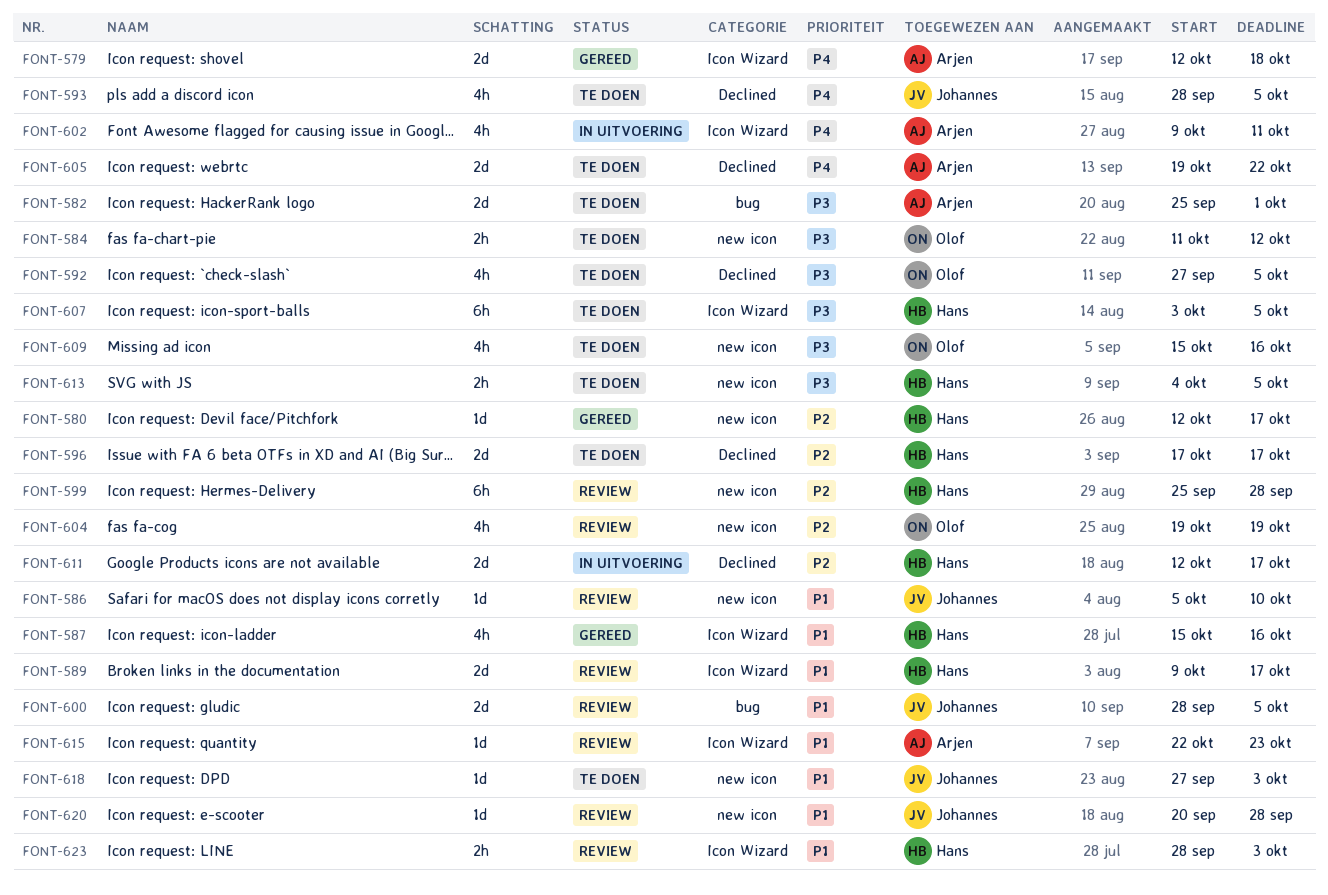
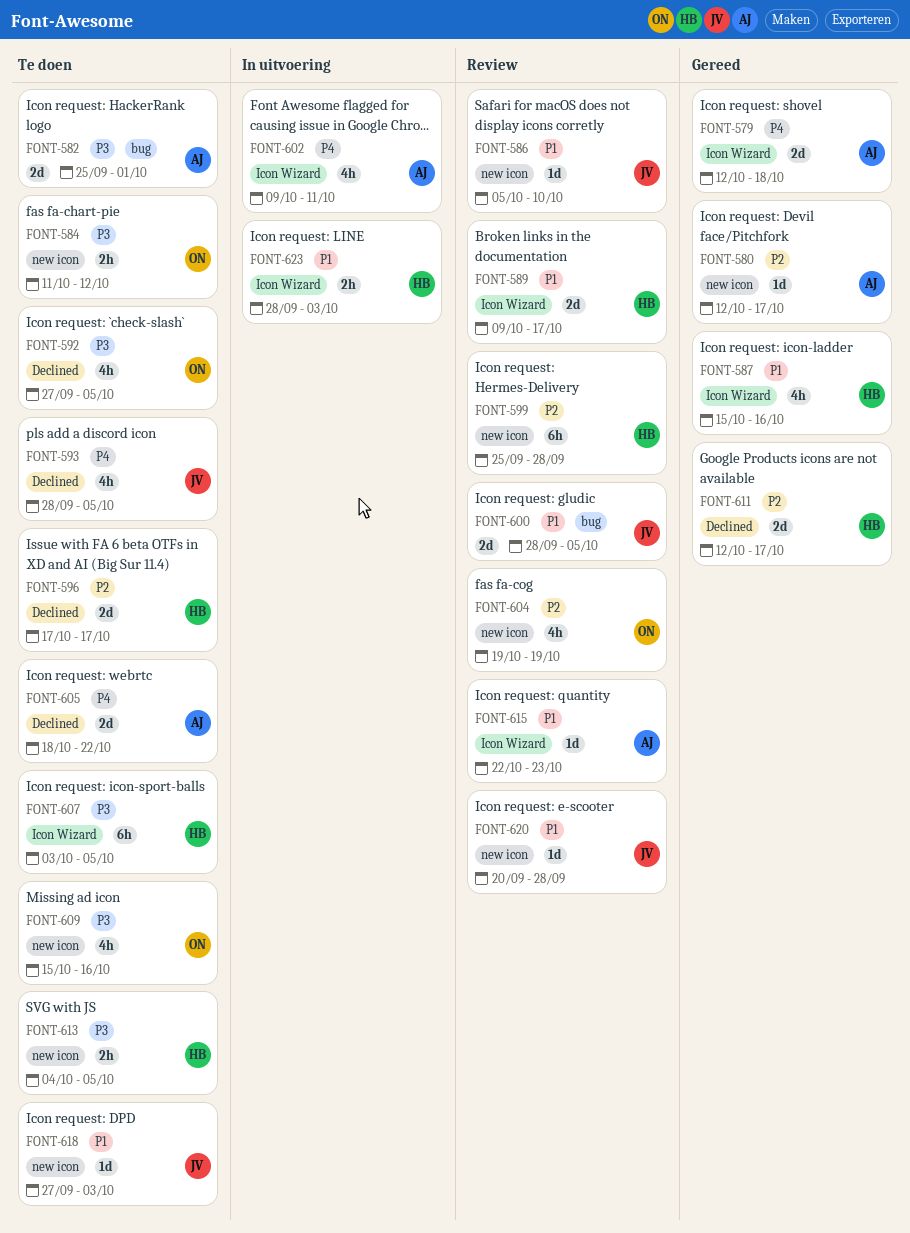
FONT-580, owner: Hans -> Arjen
FONT-605, start: Oct 19 -> Oct 18
FONT-611, status: In uitvoering -> Gereed
FONT-623, status: Review -> In uitvoering

